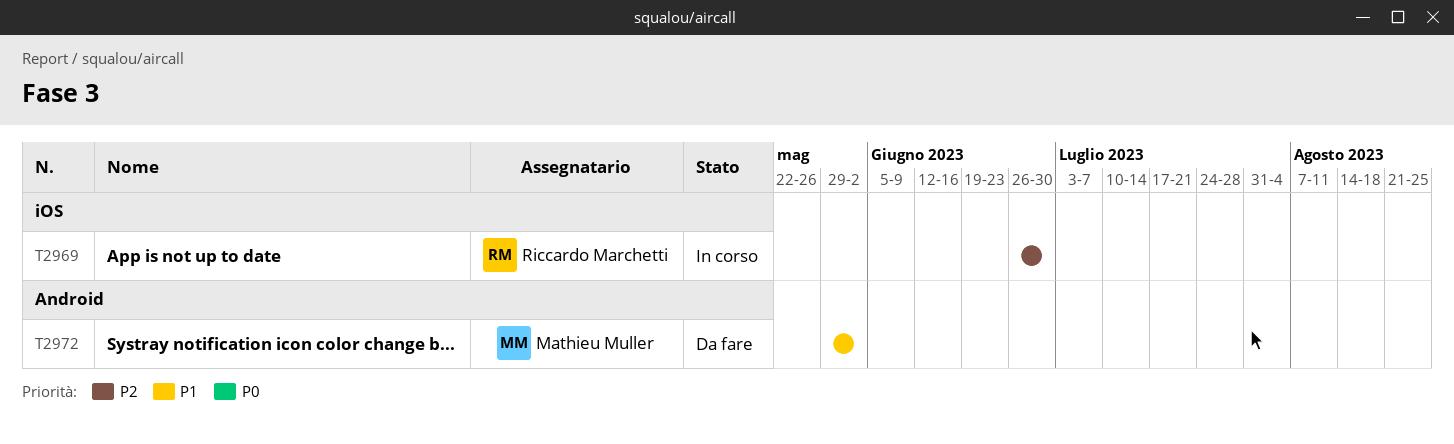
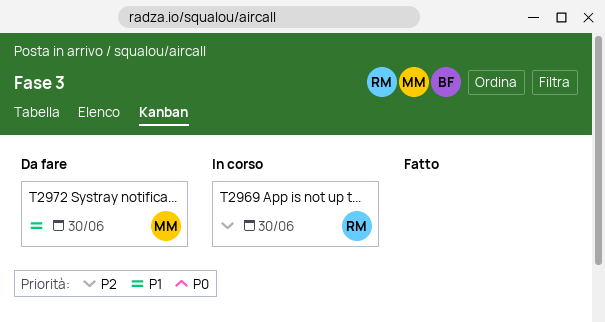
T2972, due: Jun 2 -> Jun 30

